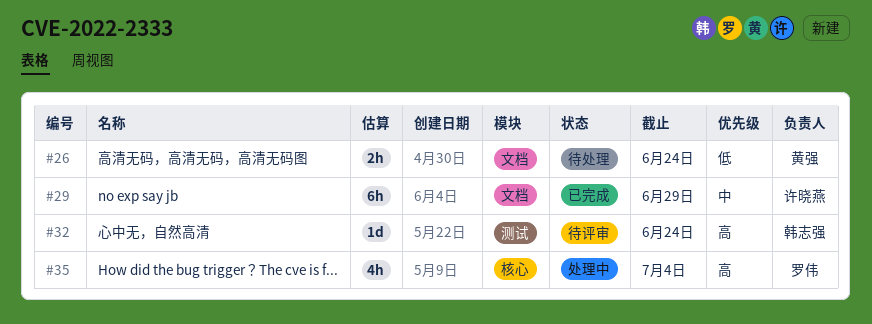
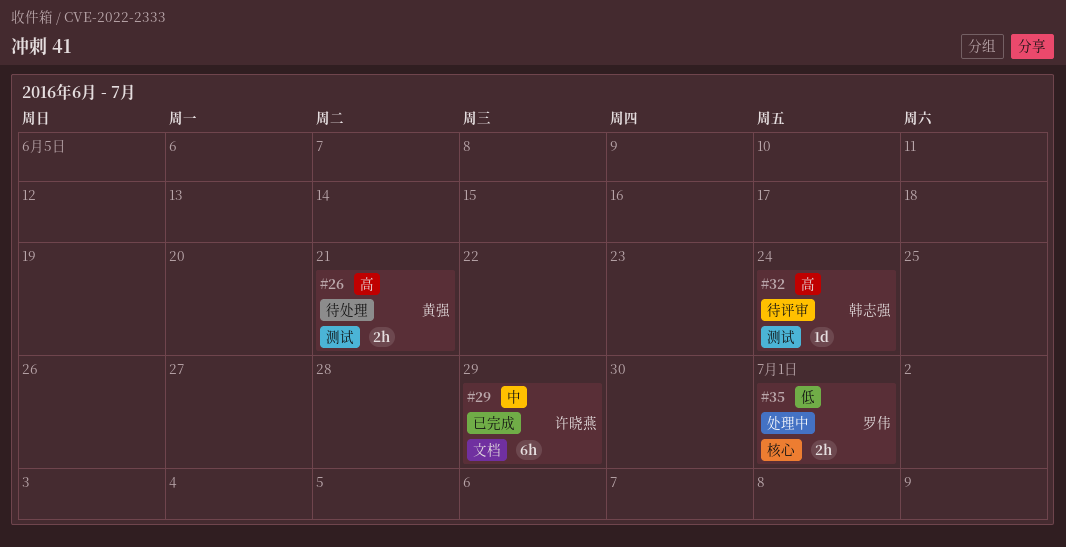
#26, priority: 低 -> 高
#26, label: 文档 -> 测试
#26, due: Jun 24 -> Jun 21
#35, priority: 高 -> 低
#35, estimate: 4h -> 2h
#35, due: Jul 4 -> Jul 1

